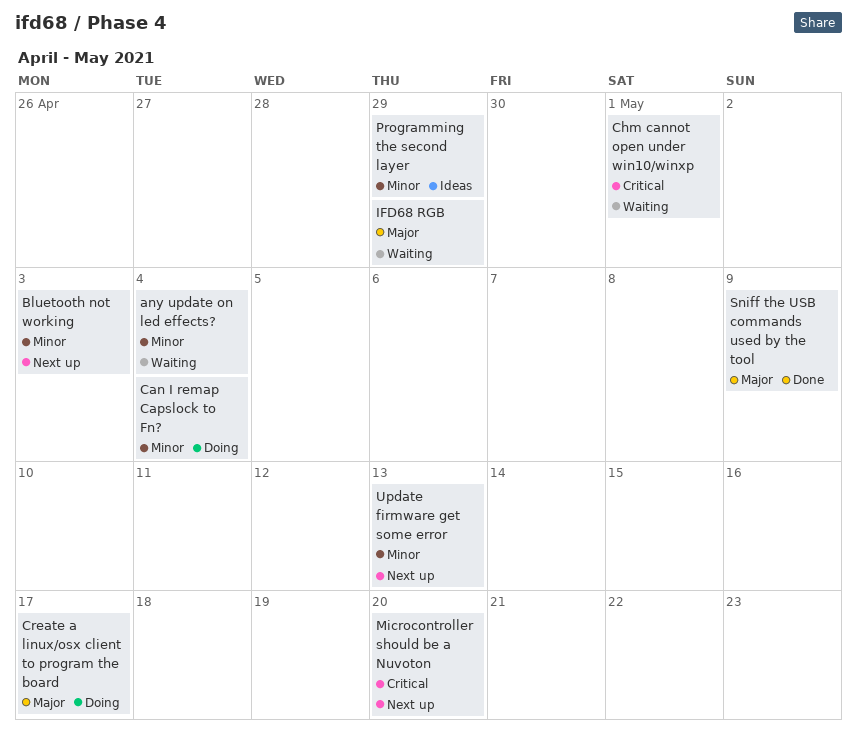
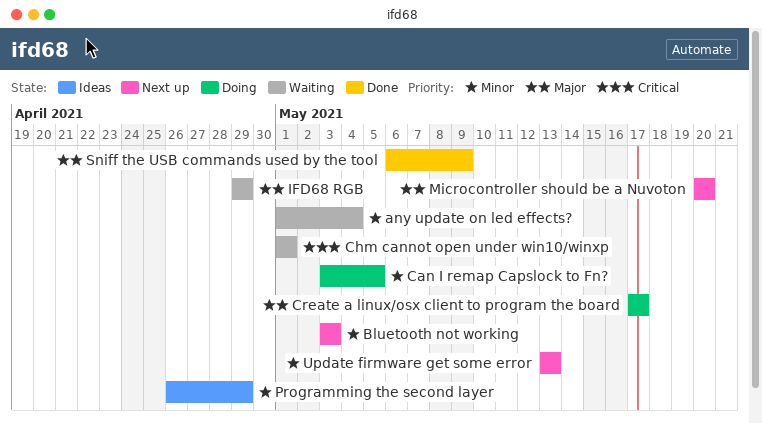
Can I remap Capslock to Fn?, due: May 4 -> May 5
Microcontroller should be a Nuvoton, priority: Critical -> Major

